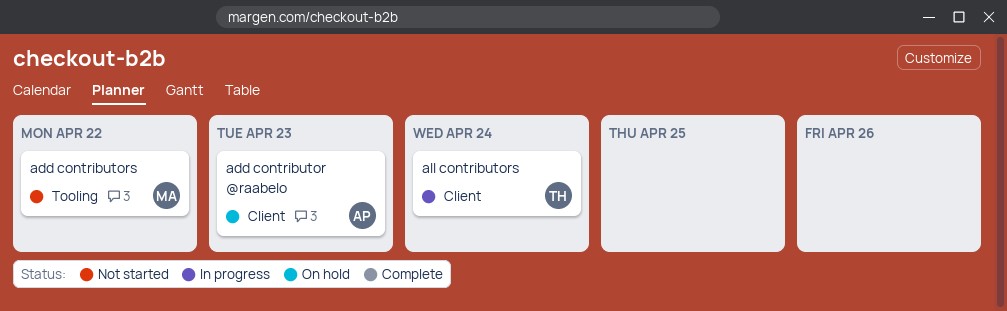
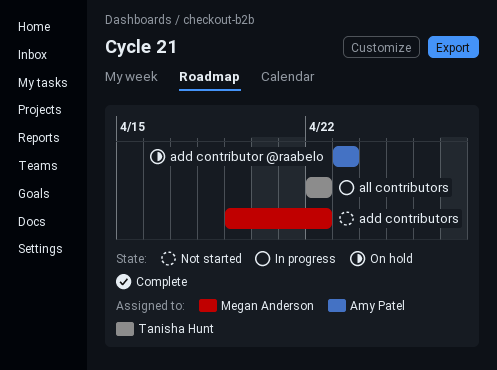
all contributors, due: Apr 24 -> Apr 22

